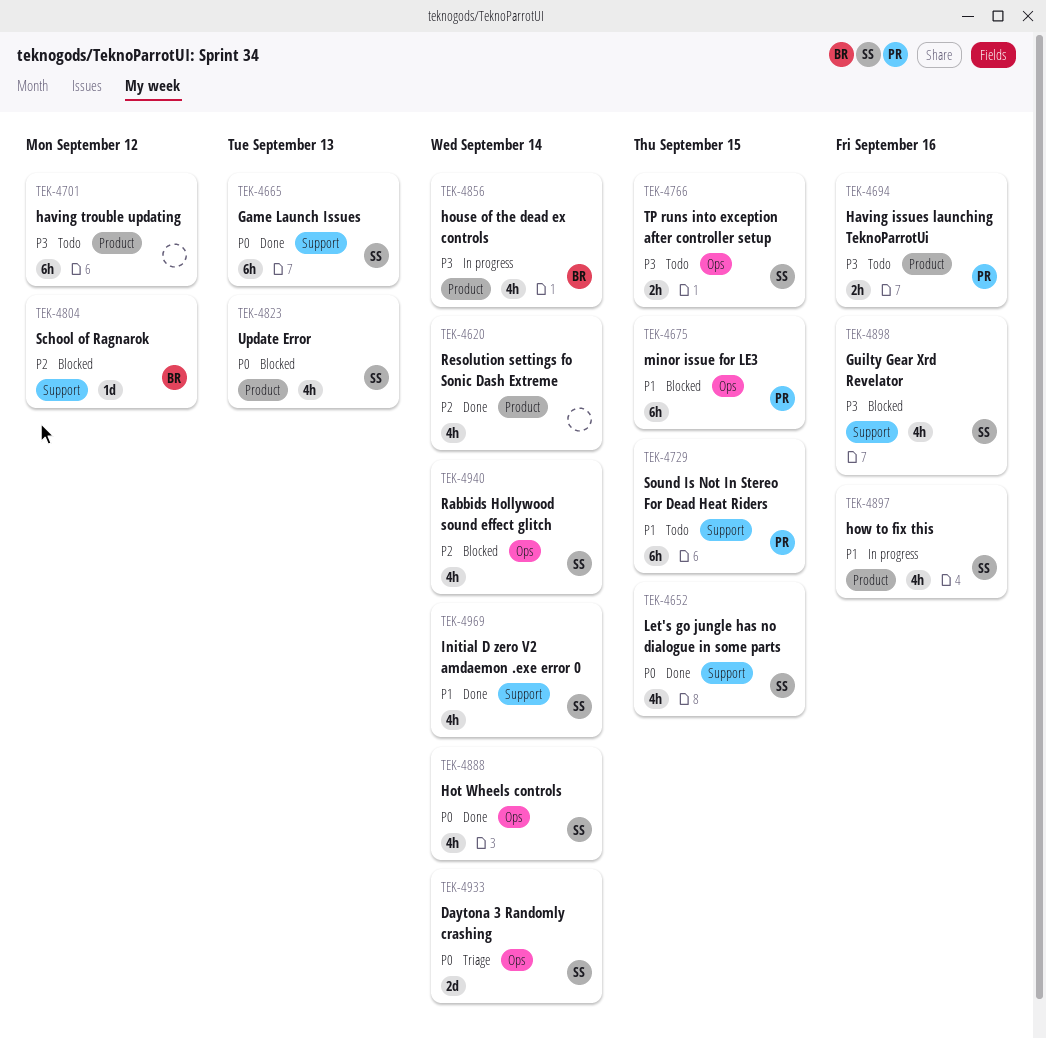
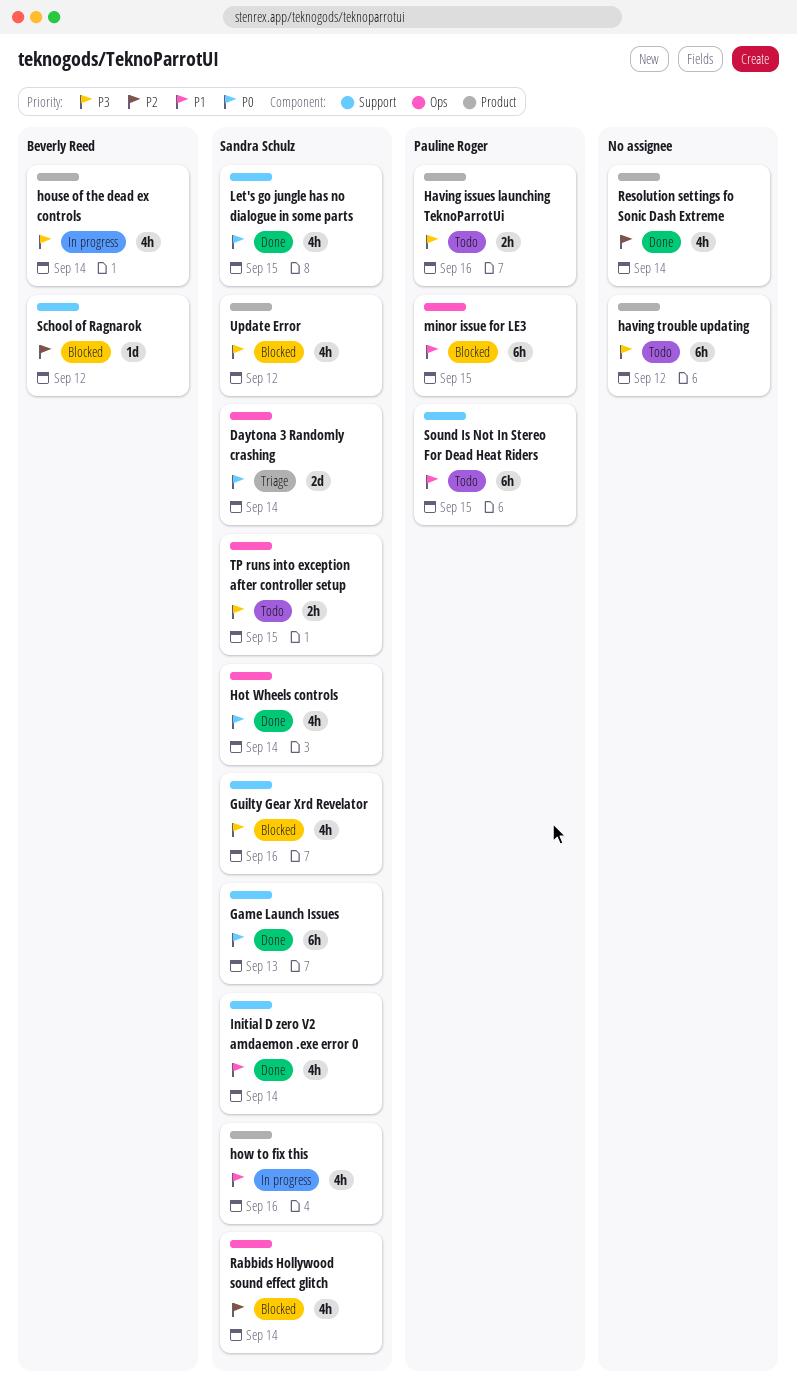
Update Error, priority: P0 -> P3
Update Error, due: Sep 13 -> Sep 12

